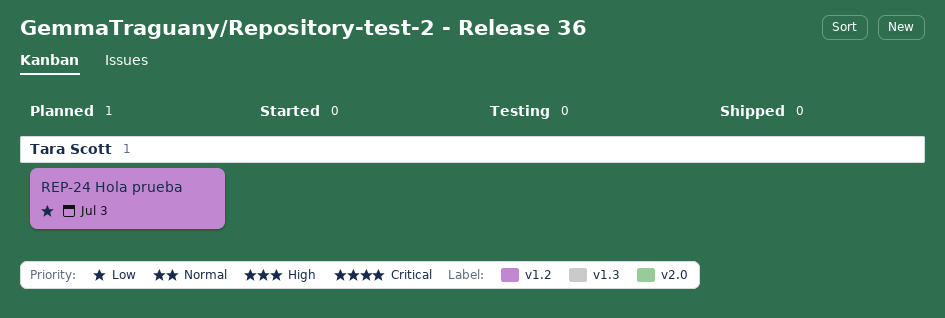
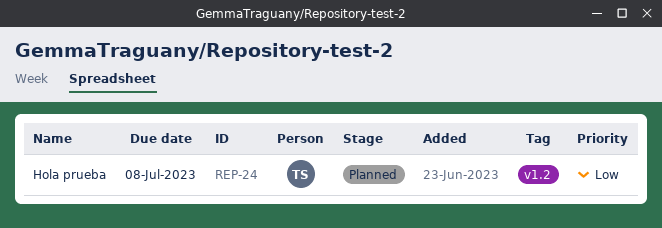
REP-24, due: Jul 3 -> Jul 8

